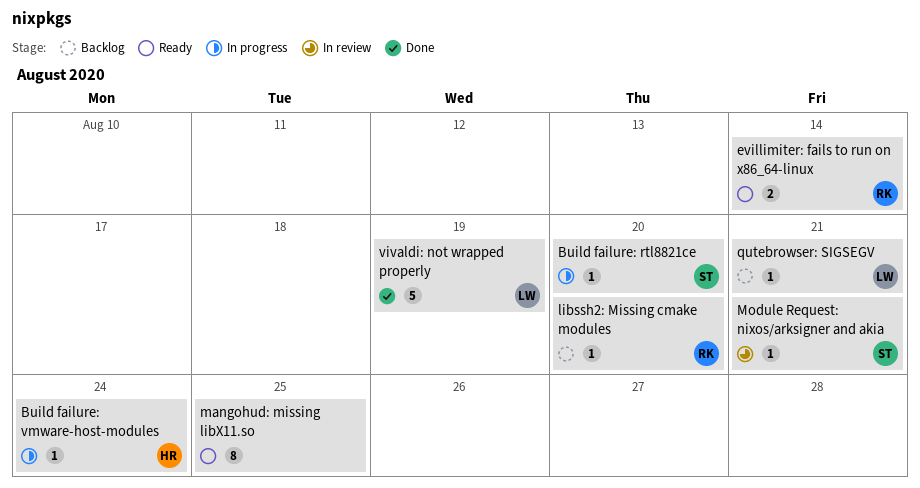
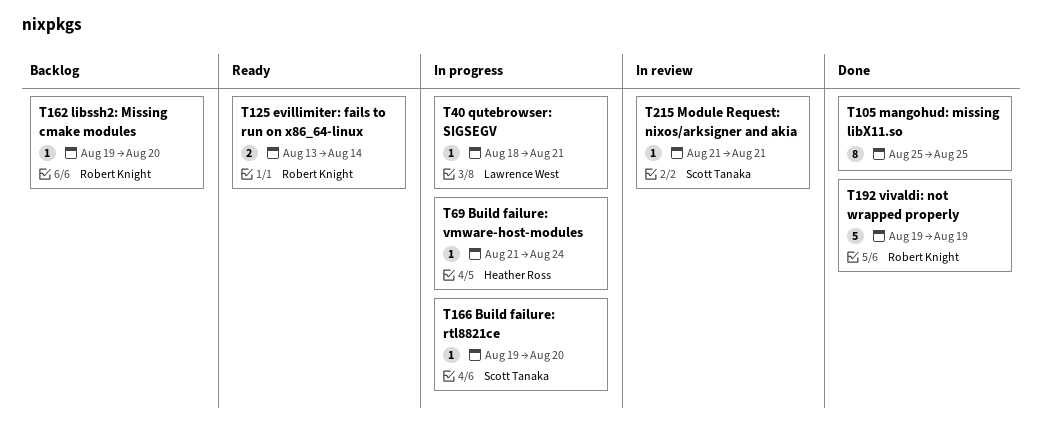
mangohud: missing libX11.so, status: Ready -> Done
qutebrowser: SIGSEGV, status: Backlog -> In progress
vivaldi: not wrapped properly, owner: Lawrence West -> Robert Knight

